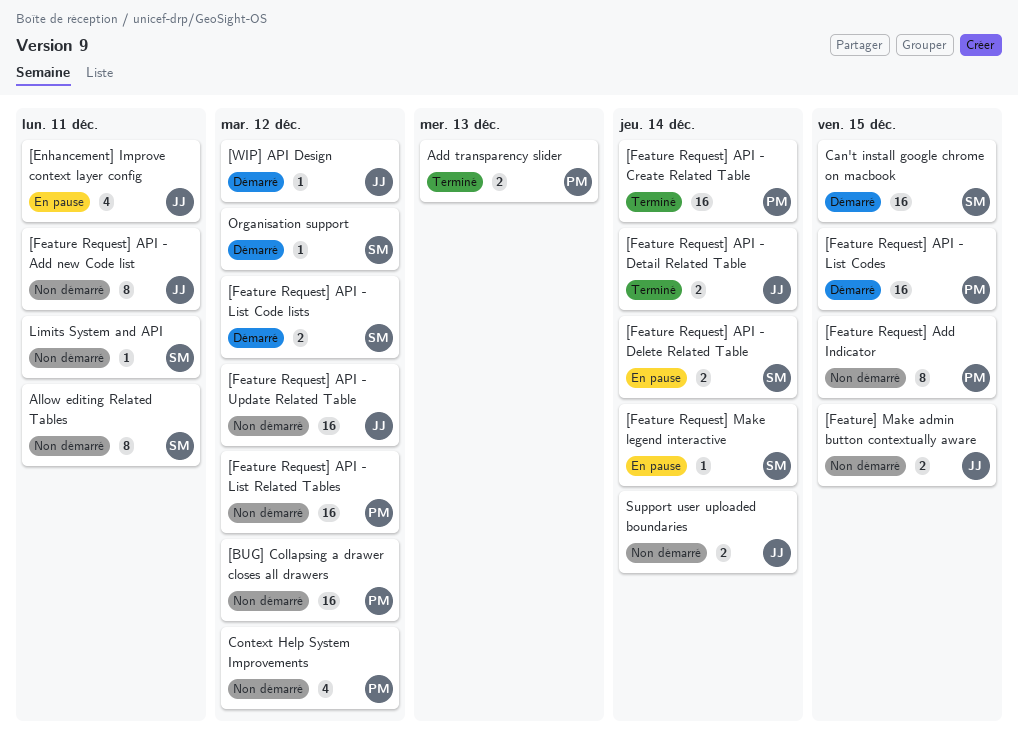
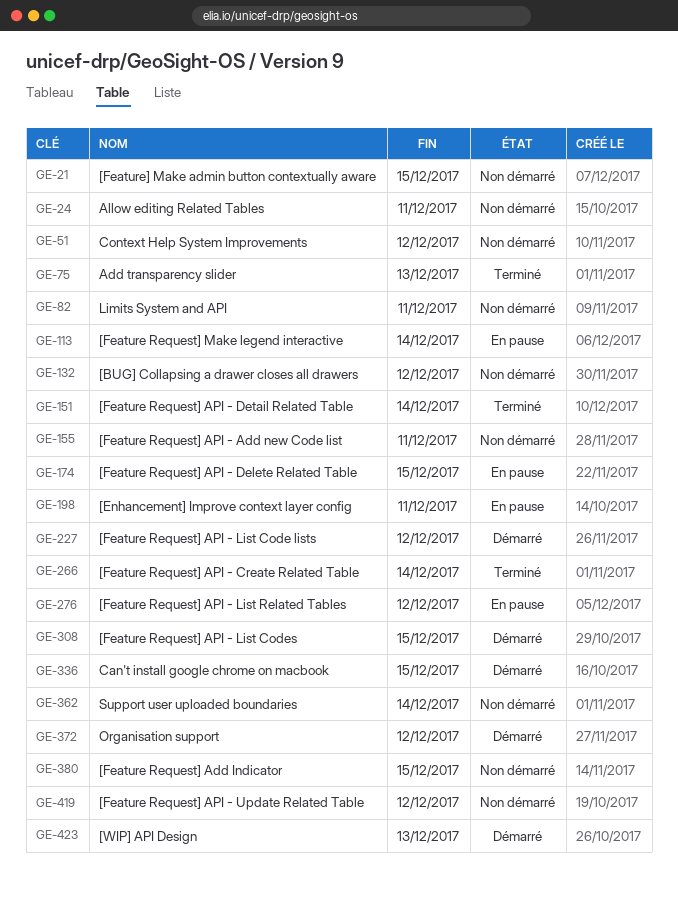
[Feature Request] API - Delete Related Table, due: Dec 14 -> Dec 15
[Feature Request] API - List Related Tables, status: Non démarré -> En pause
[WIP] API Design, due: Dec 12 -> Dec 13

